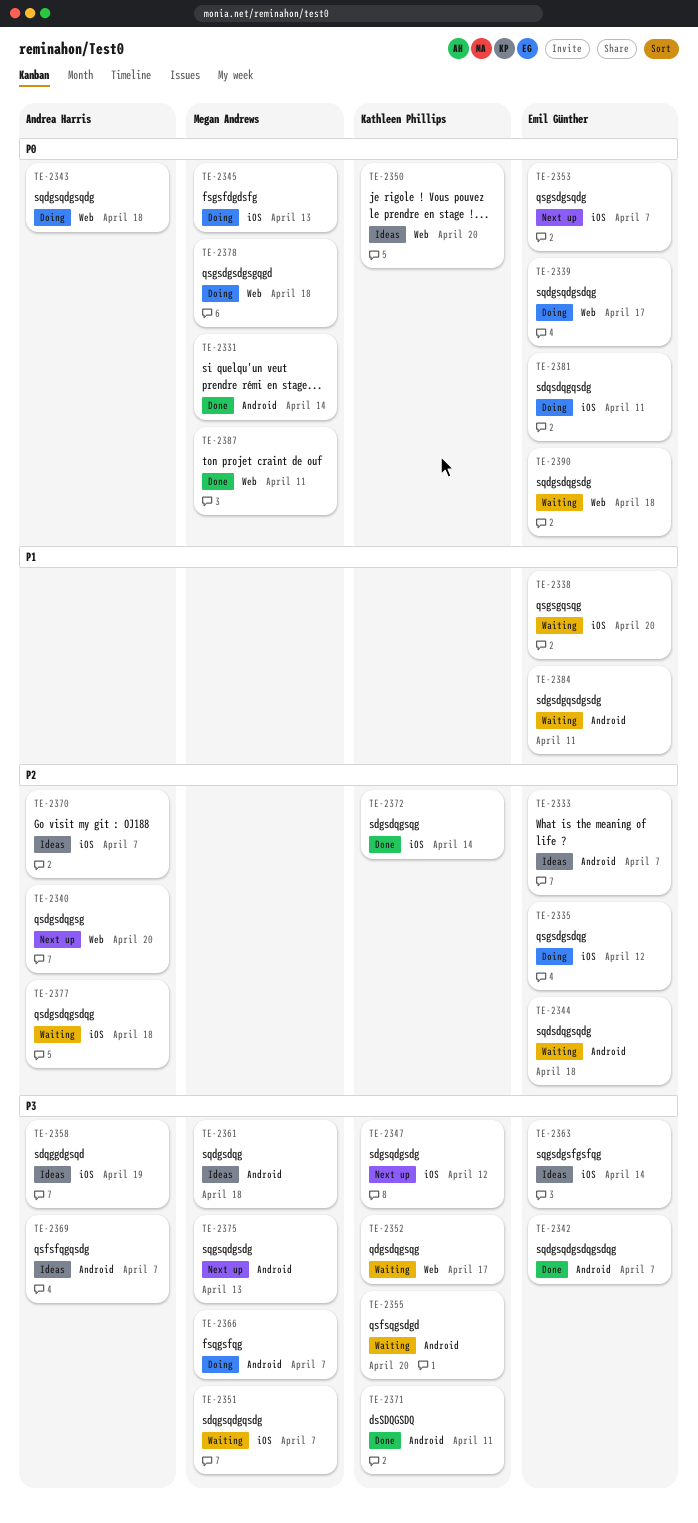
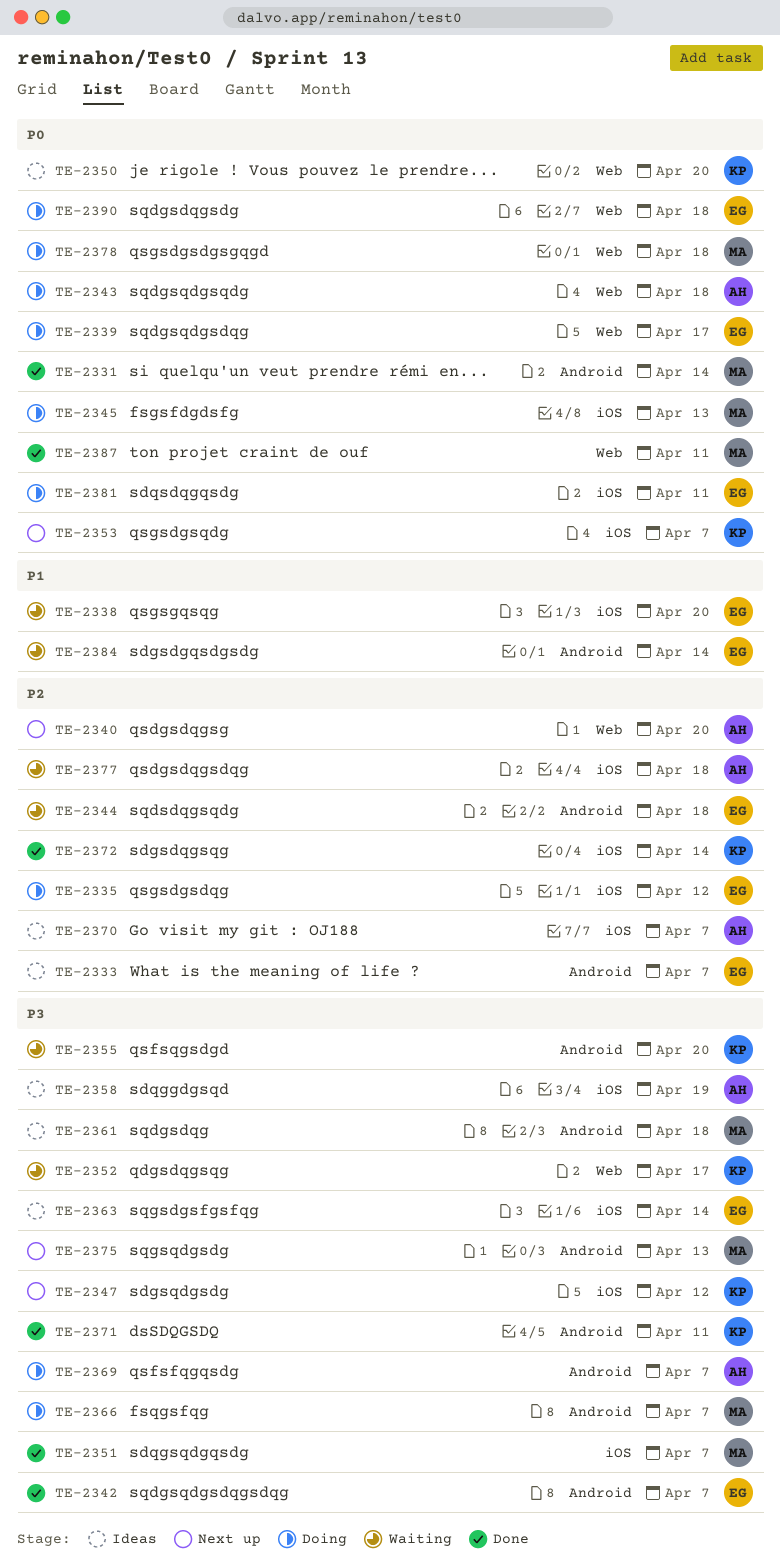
TE-2351, status: Waiting -> Done
TE-2353, owner: Emil Günther -> Kathleen Phillips
TE-2369, status: Ideas -> Doing
TE-2384, due: Apr 11 -> Apr 14
TE-2390, status: Waiting -> Doing

